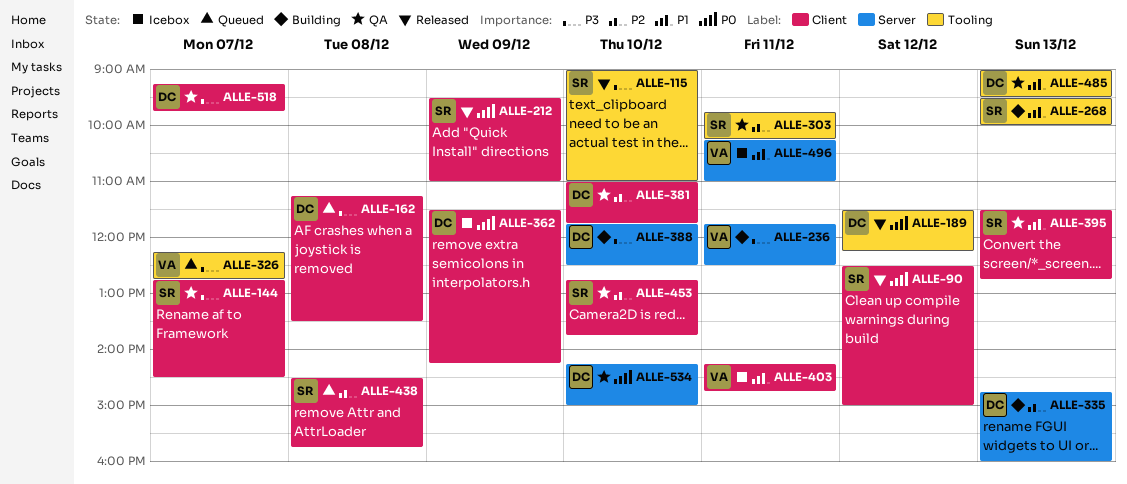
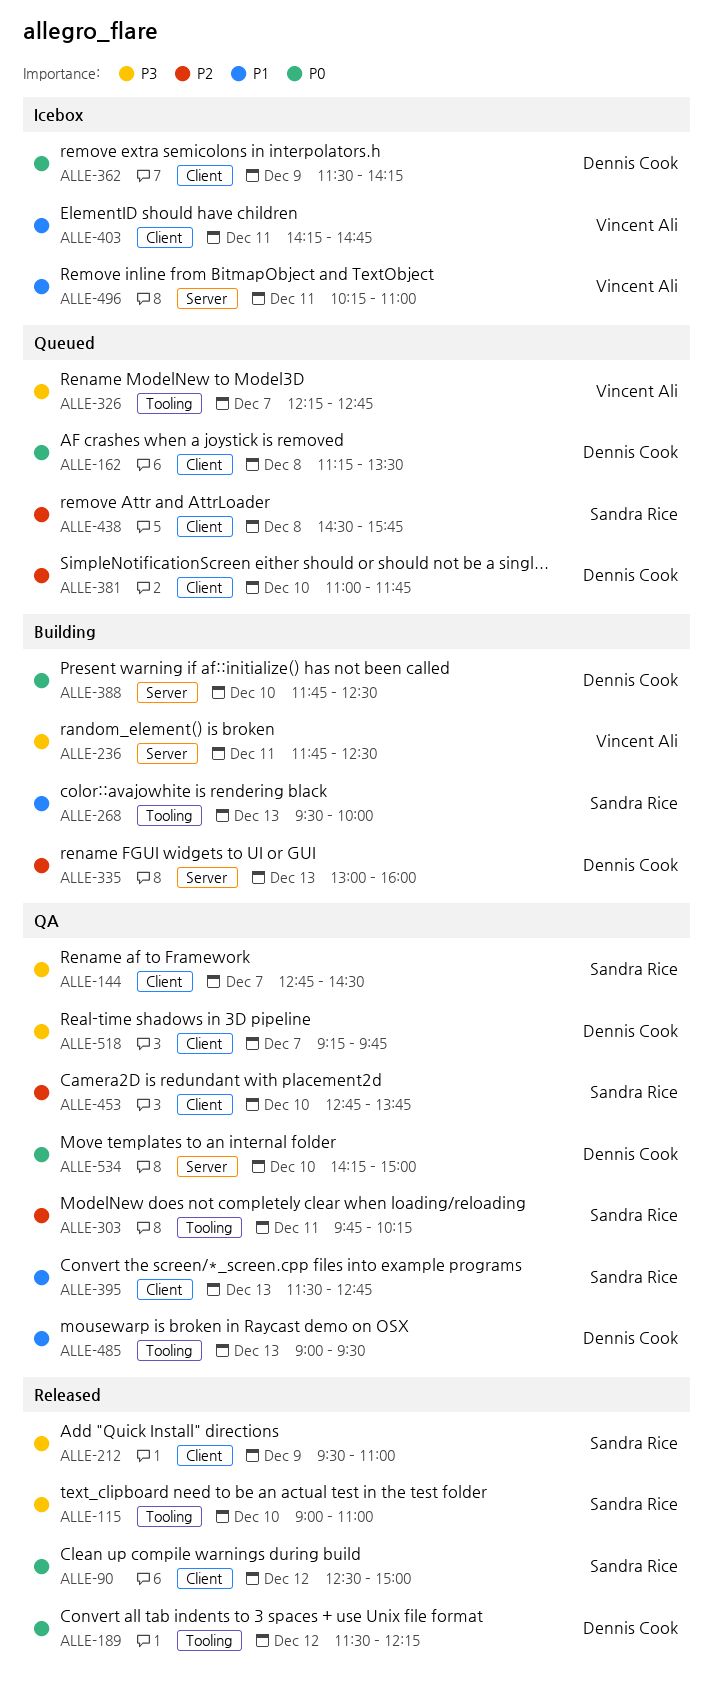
ALLE-162, priority: P3 -> P0
ALLE-212, priority: P0 -> P3
ALLE-335, begins: 14:45 -> 13:00
ALLE-381, status: QA -> Queued
ALLE-388, priority: P3 -> P0

